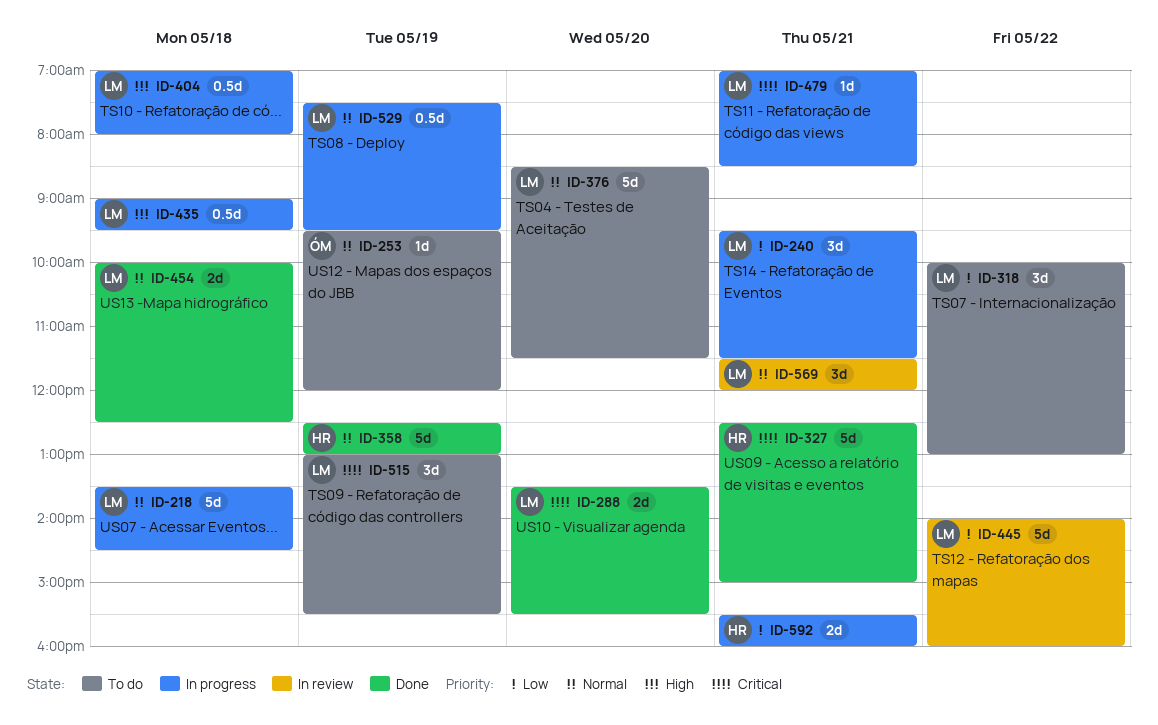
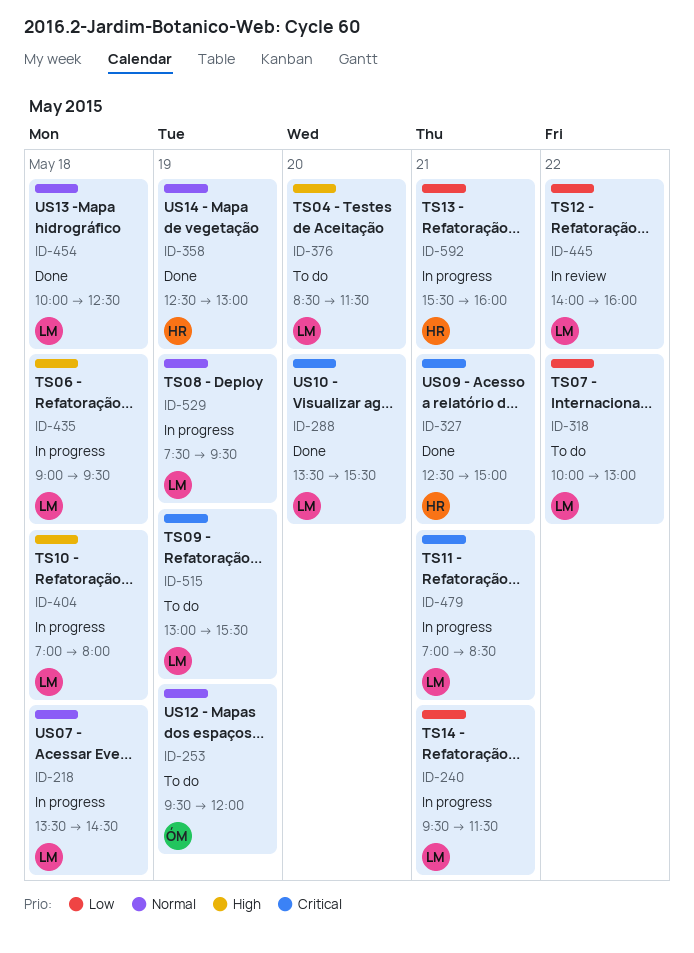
ID-376, priority: Normal -> High
ID-569: present -> none

